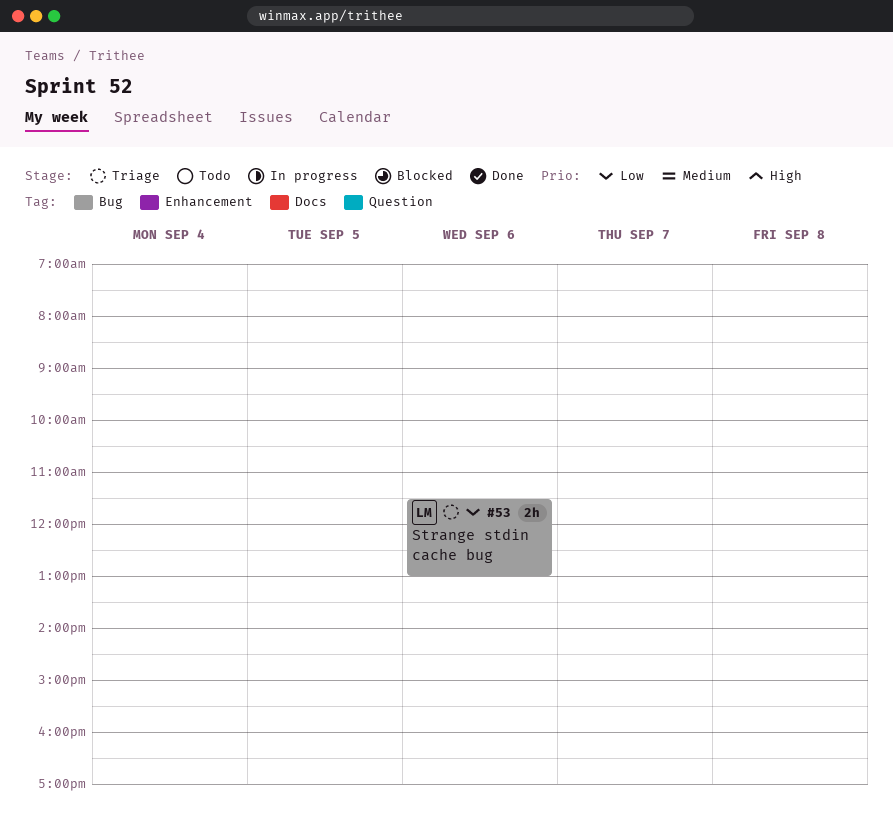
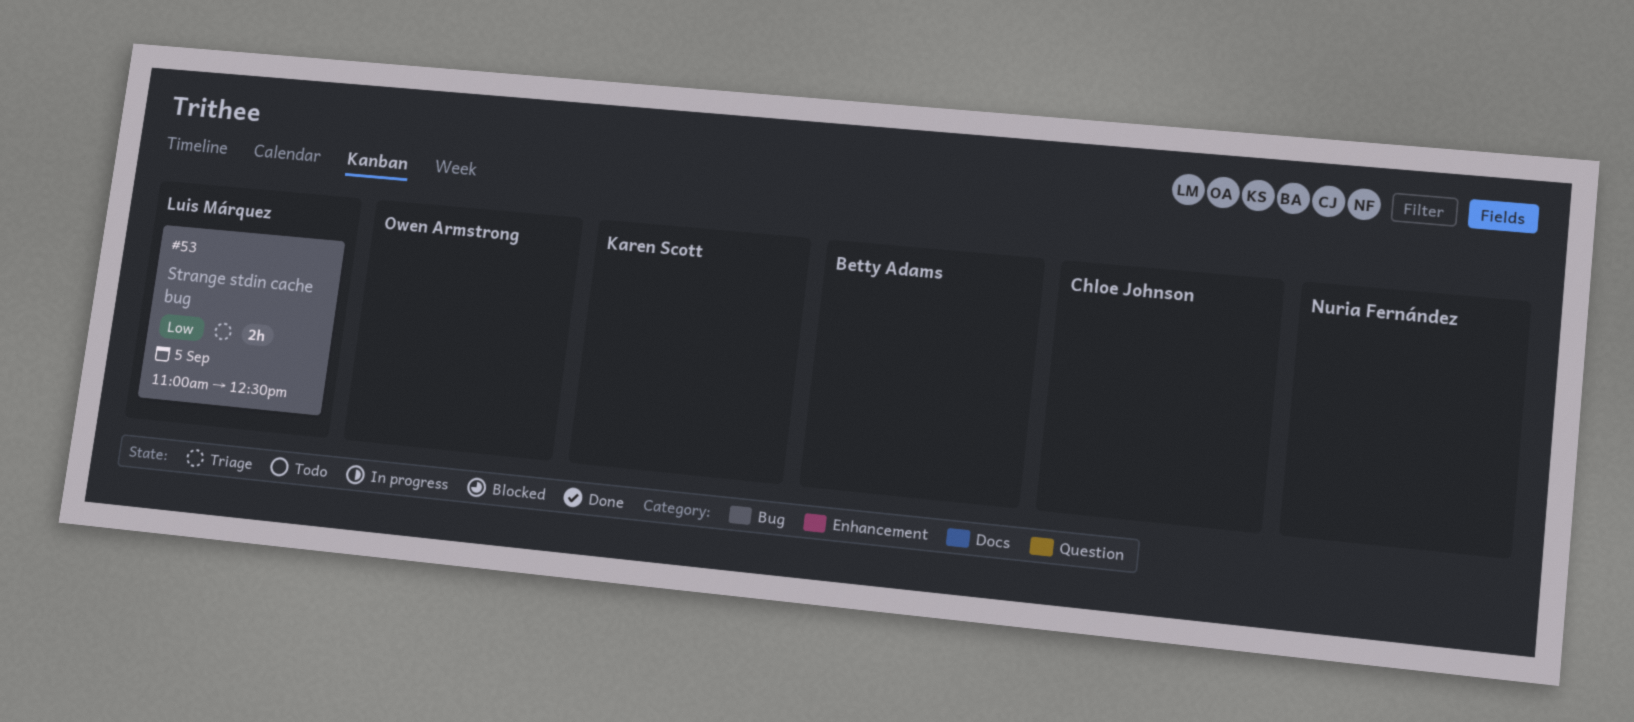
#53, day: Sep 6 -> Sep 5
#53, begins: 11:30 -> 11:00
#53, ends: 13:00 -> 12:30

